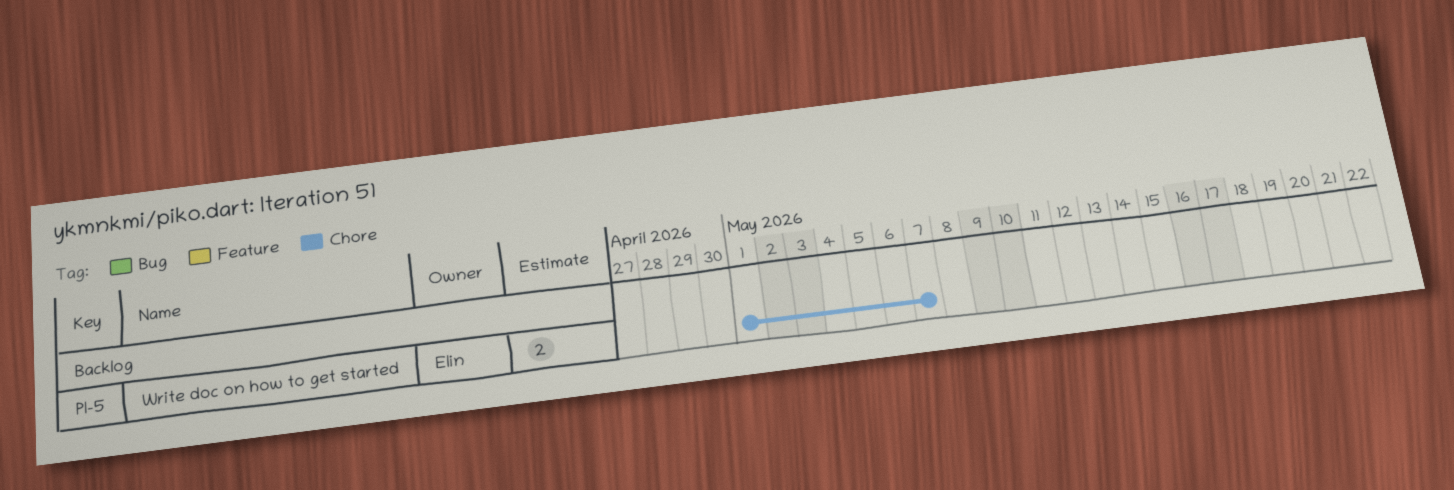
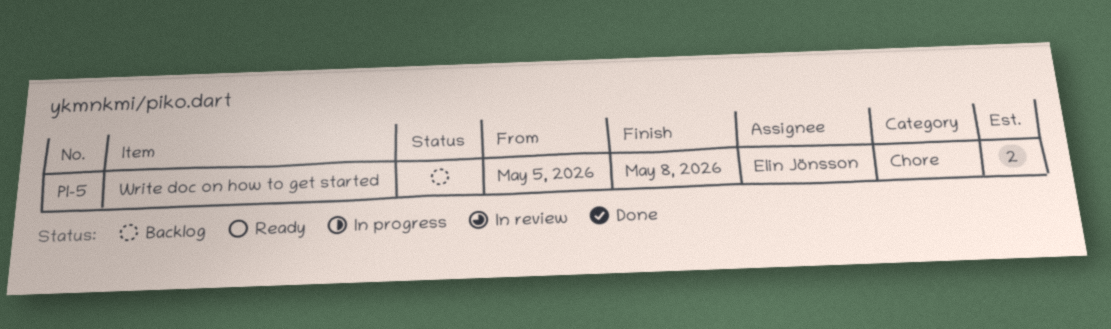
PI-5, start: May 1 -> May 5
PI-5, due: May 7 -> May 8

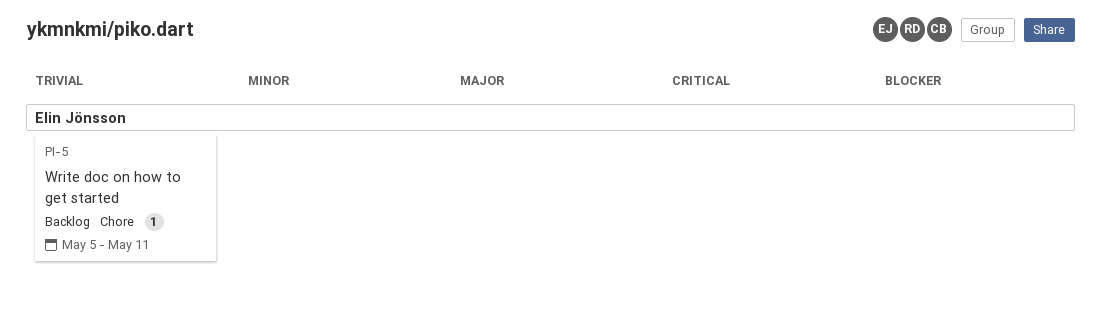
PI-5, estimate: 2 -> 1
PI-5, due: May 8 -> May 11

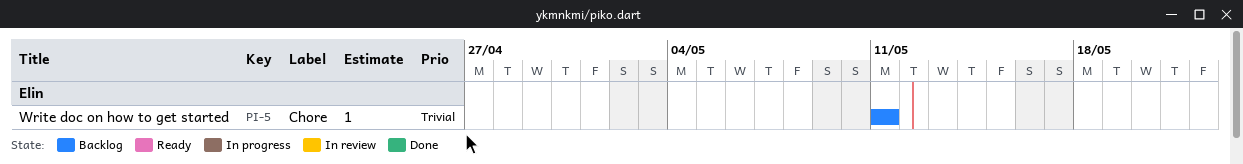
PI-5, start: May 5 -> May 11

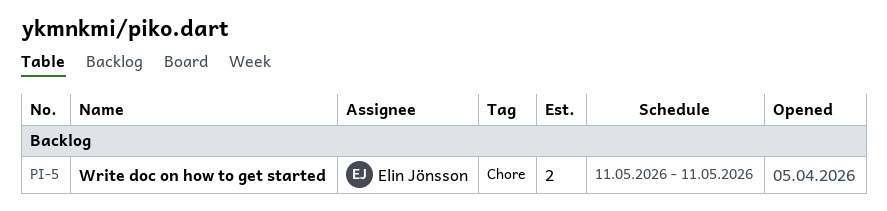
PI-5, estimate: 1 -> 2

